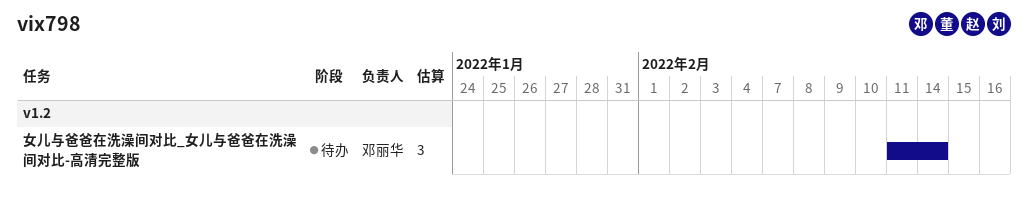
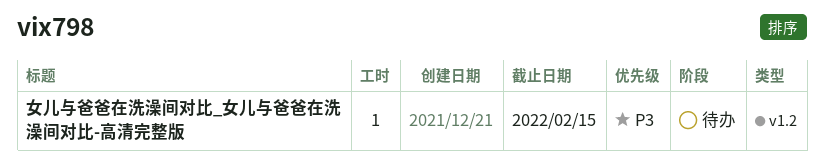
女儿与爸爸在洗澡间对比_女儿与爸爸在洗澡间对比-高清完整版, estimate: 3 -> 1
女儿与爸爸在洗澡间对比_女儿与爸爸在洗澡间对比-高清完整版, due: Feb 14 -> Feb 15

